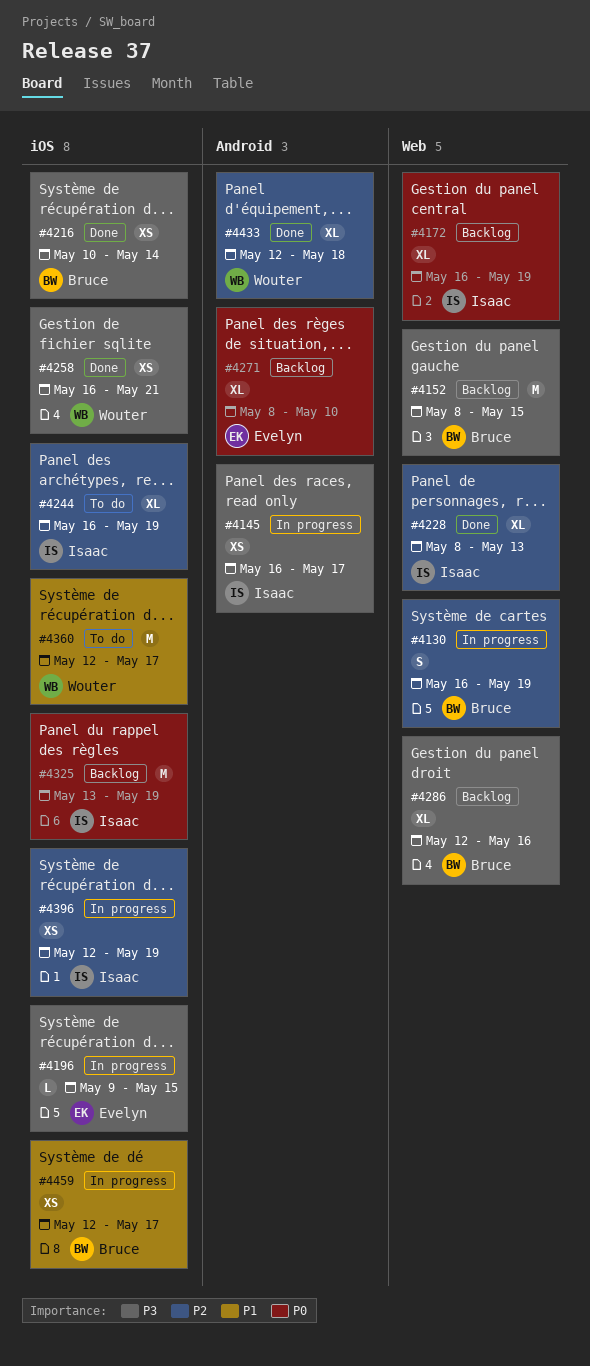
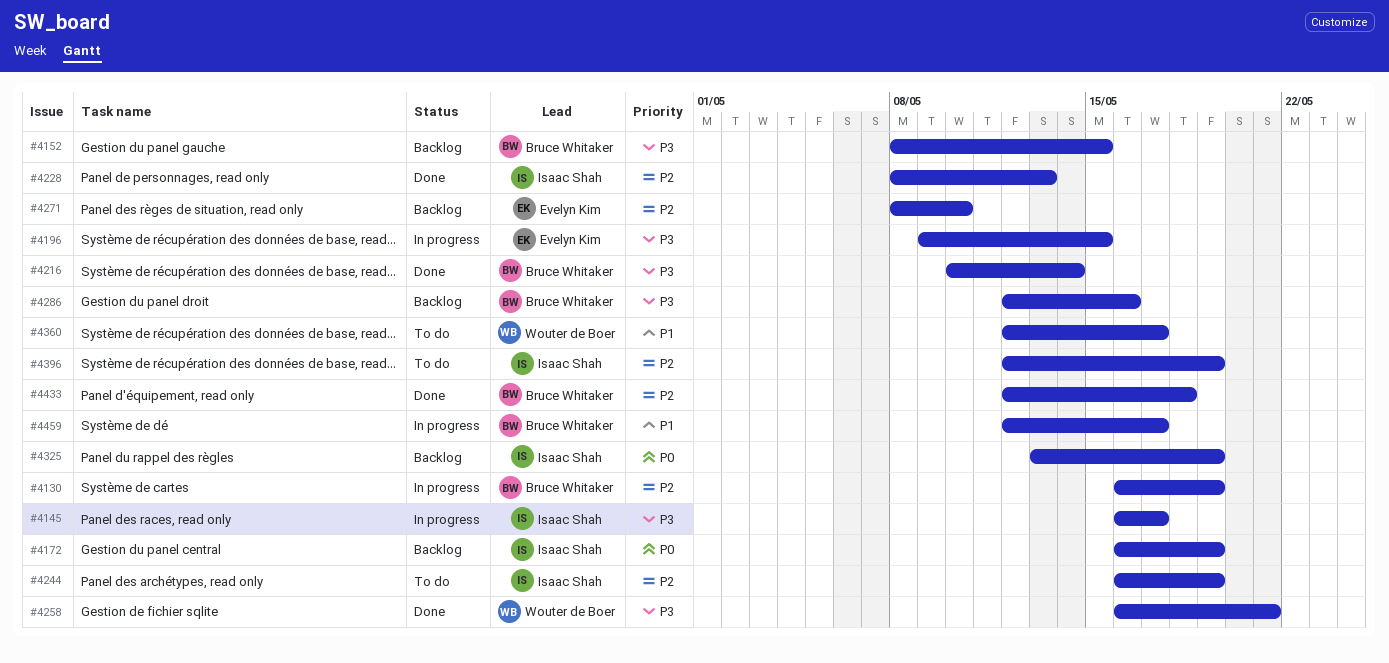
#4271, priority: P0 -> P2
#4396, status: In progress -> To do
#4433, owner: Wouter de Boer -> Bruce Whitaker

